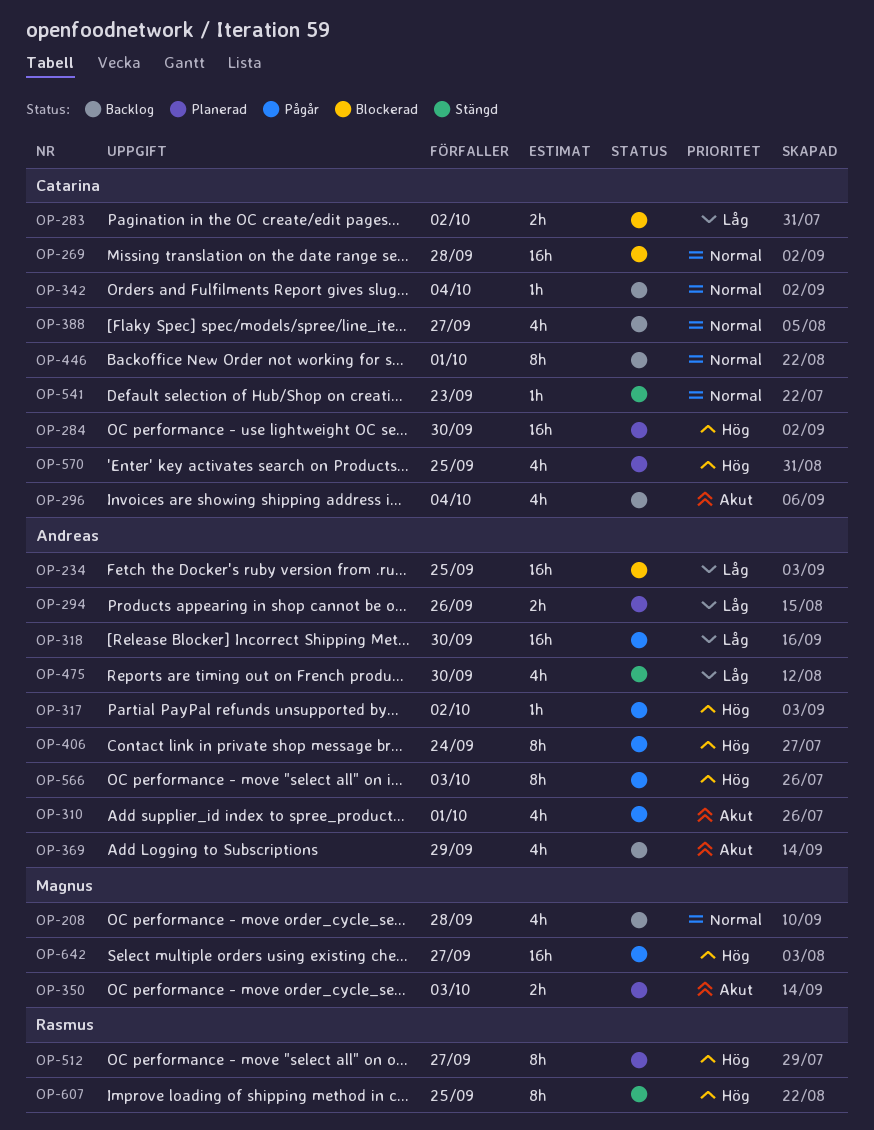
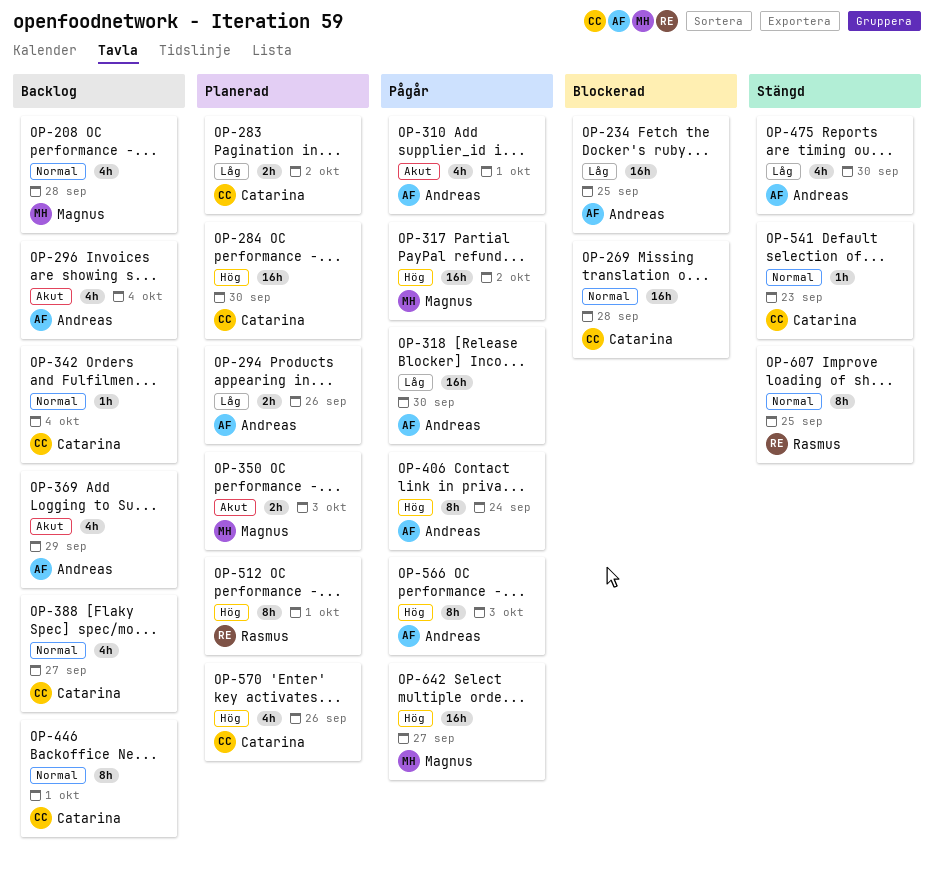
OP-283, status: Blockerad -> Planerad
OP-296, owner: Catarina -> Andreas
OP-317, owner: Andreas -> Magnus
OP-317, estimate: 1h -> 16h
OP-512, due: Sep 27 -> Oct 1
OP-570, due: Sep 25 -> Sep 26
OP-607, priority: Hög -> Normal

